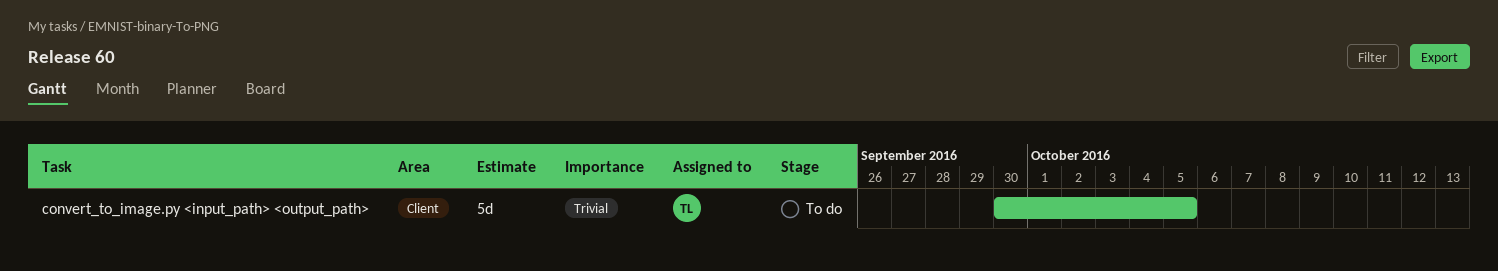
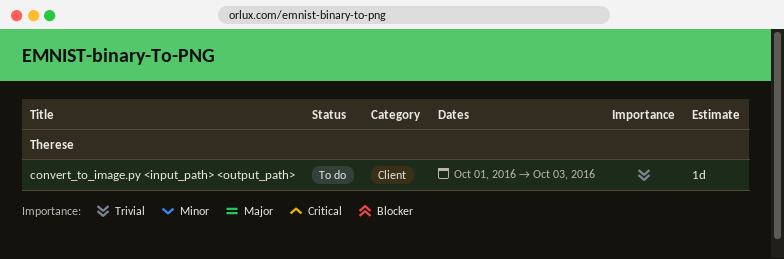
convert_to_image.py <input_path> <output_path>, estimate: 5d -> 1d
convert_to_image.py <input_path> <output_path>, start: Sep 30 -> Oct 1
convert_to_image.py <input_path> <output_path>, due: Oct 5 -> Oct 3

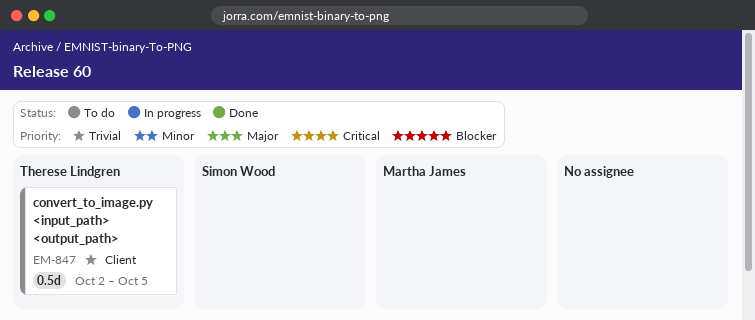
convert_to_image.py <input_path> <output_path>, estimate: 1d -> 0.5d
convert_to_image.py <input_path> <output_path>, start: Oct 1 -> Oct 2
convert_to_image.py <input_path> <output_path>, due: Oct 3 -> Oct 5

